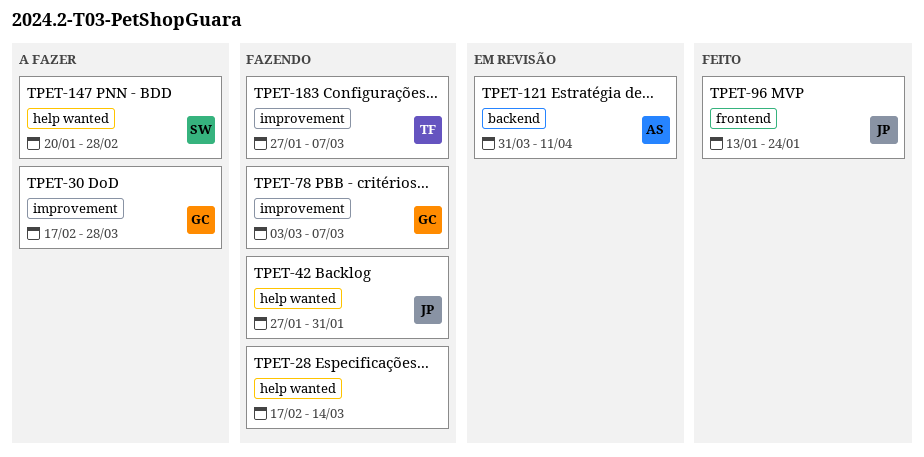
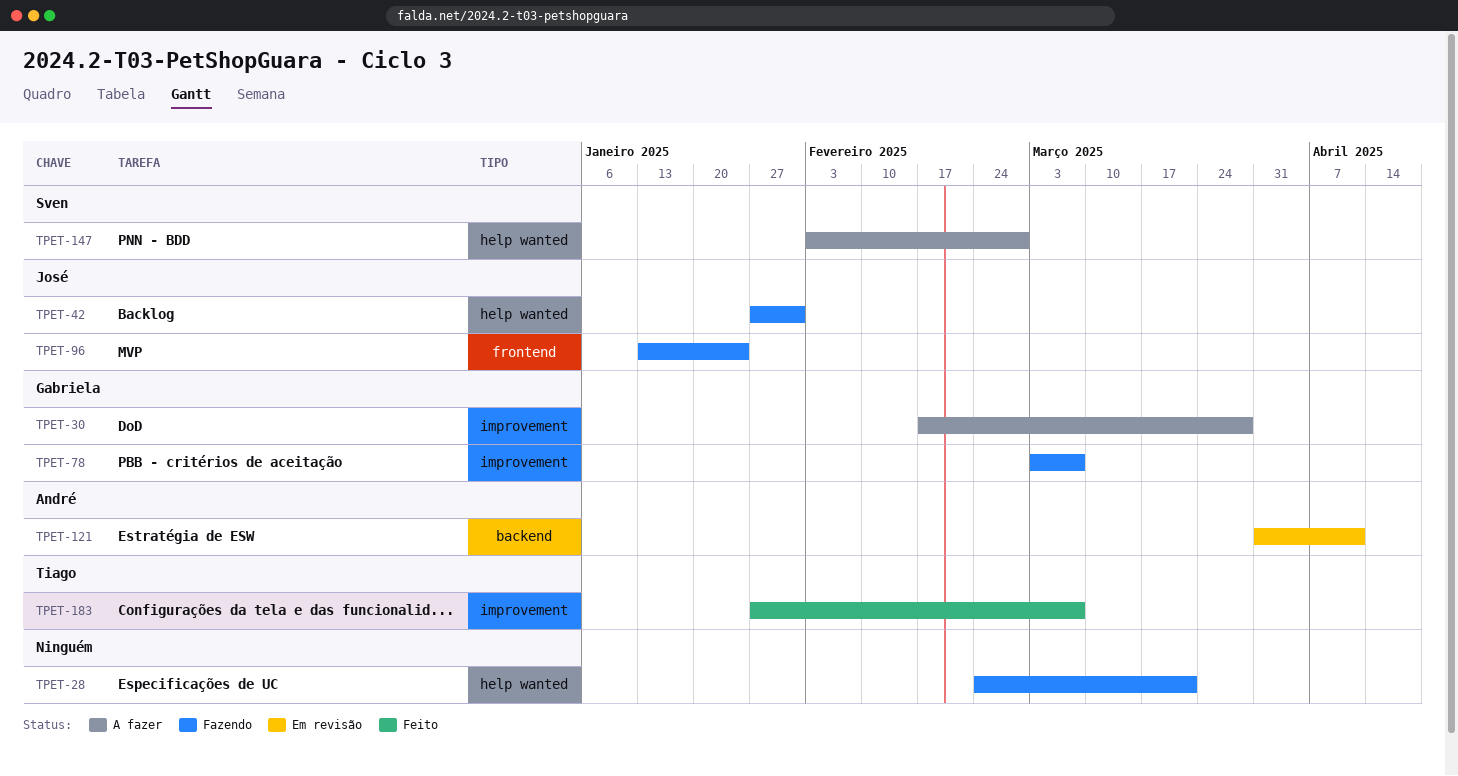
TPET-28, start: Feb 17 -> Feb 24
TPET-28, due: Mar 14 -> Mar 21
TPET-96, status: Feito -> Fazendo
TPET-147, start: Jan 20 -> Feb 3
TPET-183, status: Fazendo -> Feito

